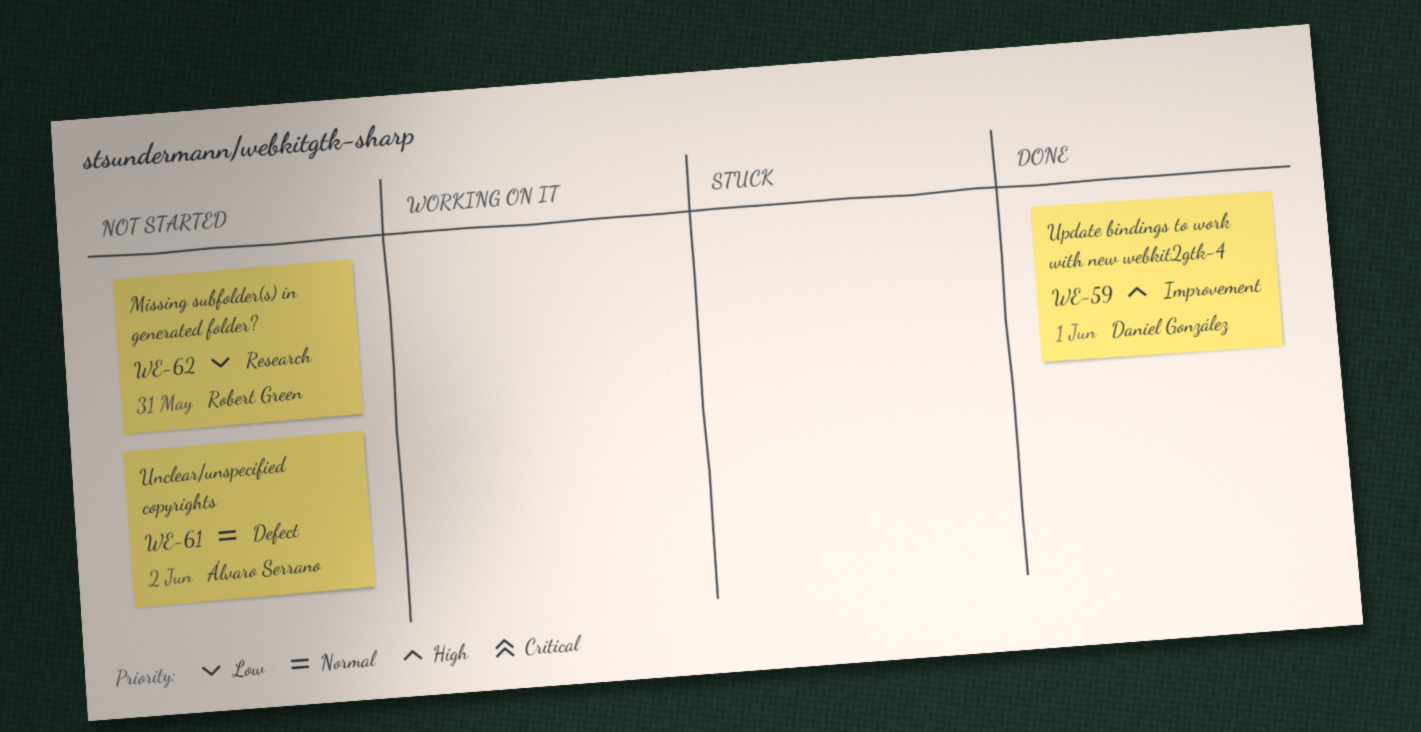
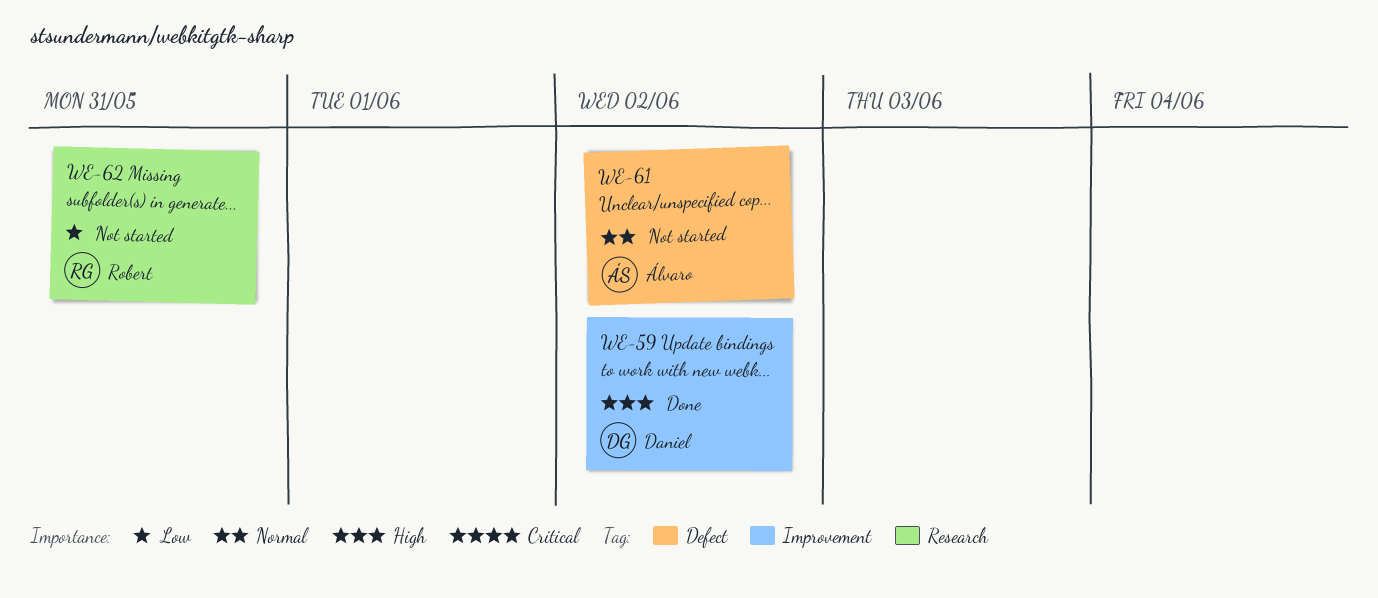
WE-59, due: Jun 1 -> Jun 2

